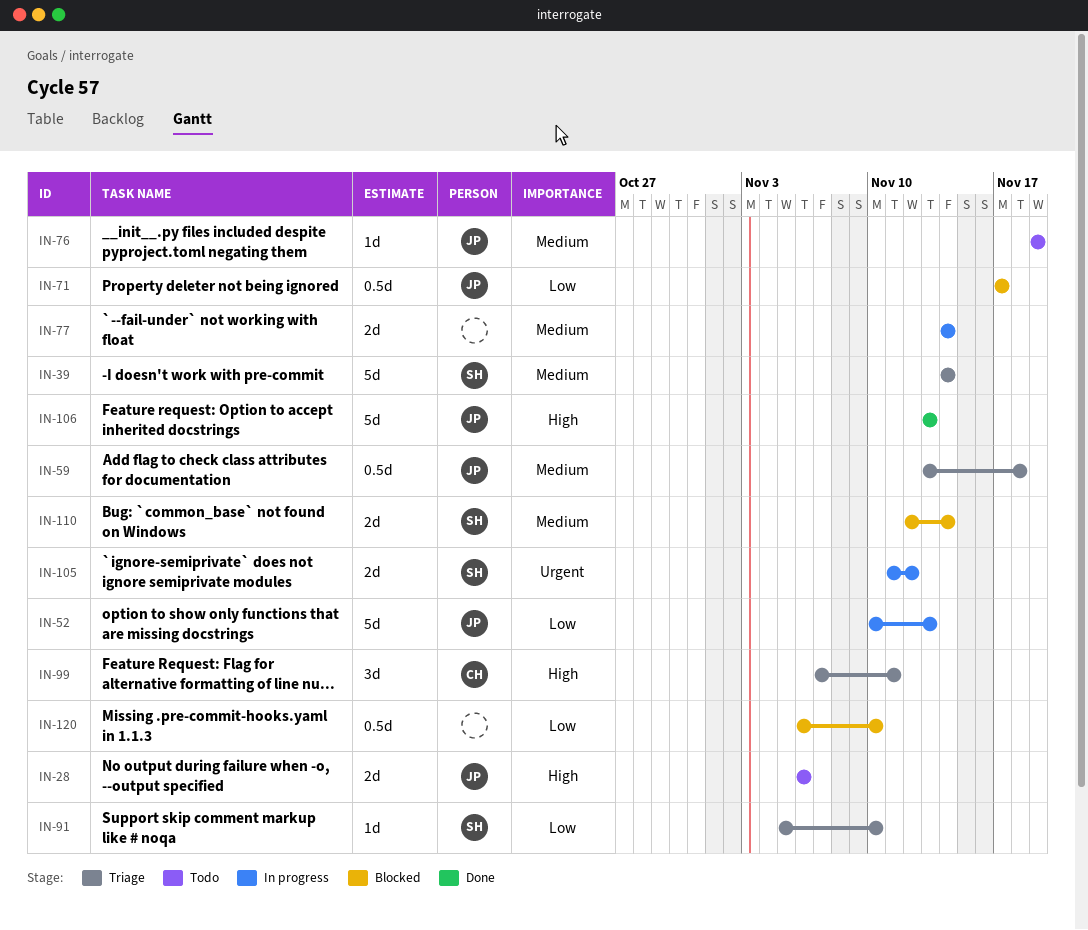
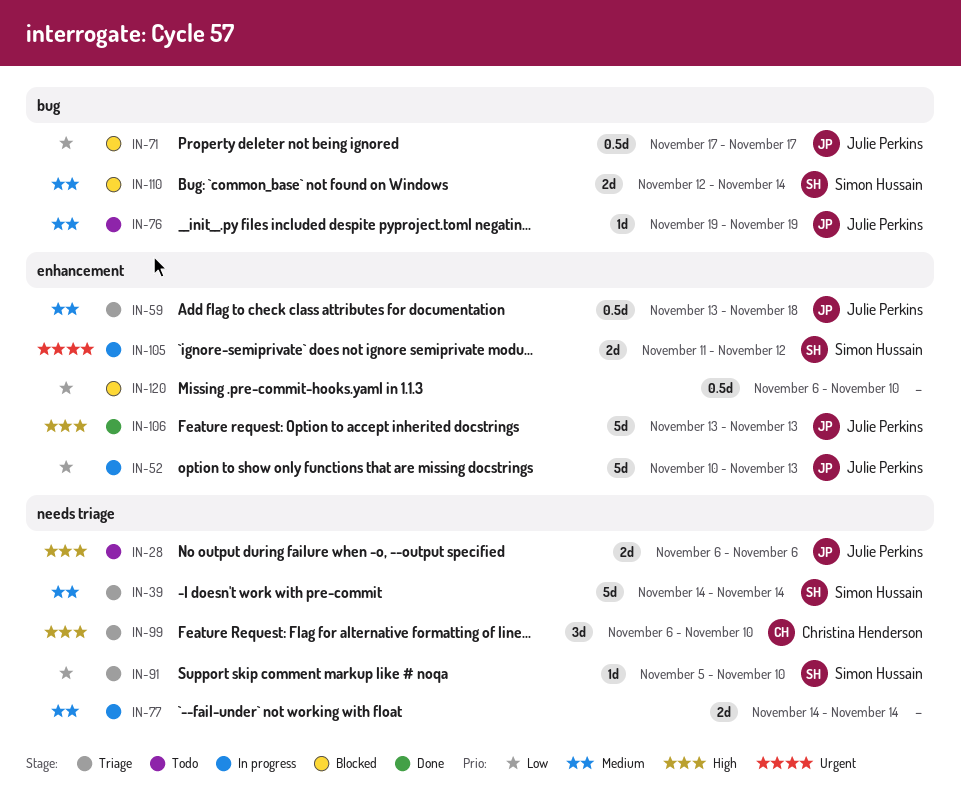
IN-99, start: Nov 7 -> Nov 6
IN-99, due: Nov 11 -> Nov 10

